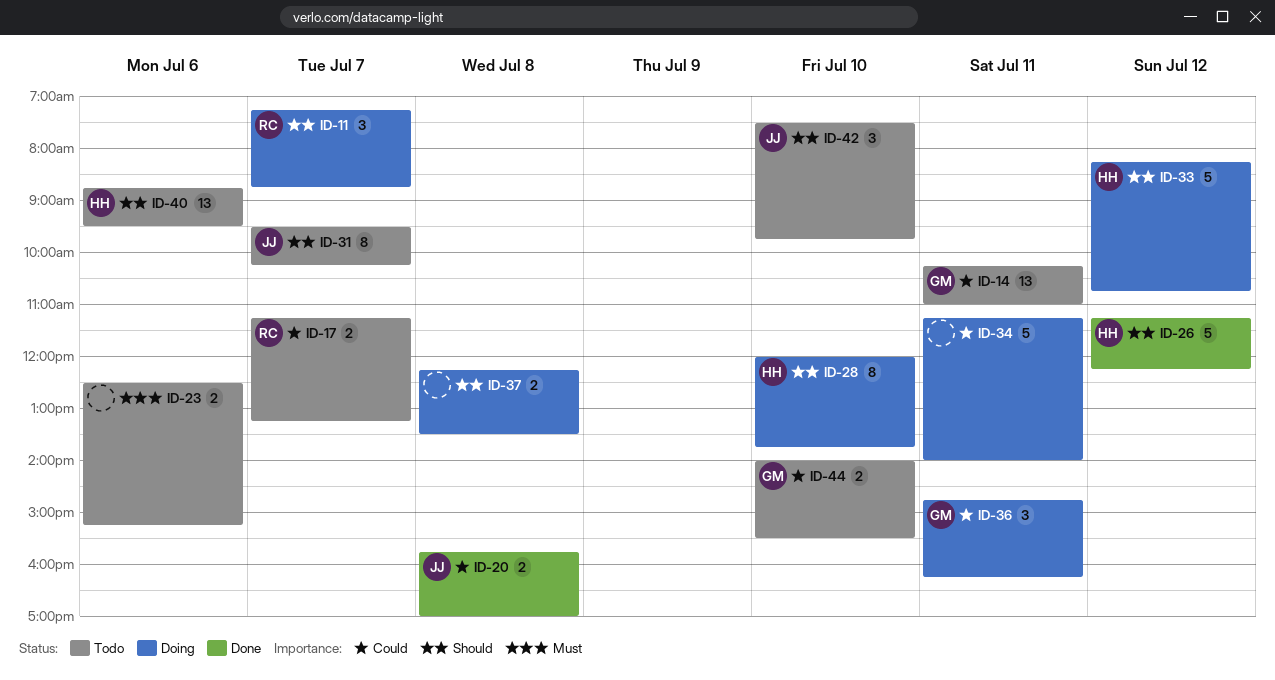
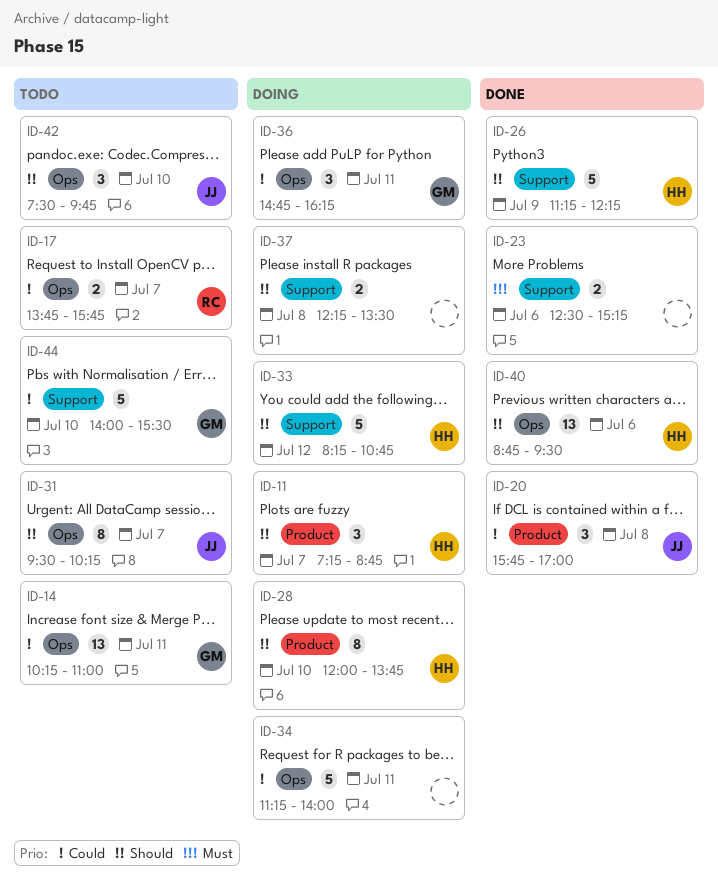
ID-11, owner: RC -> HH
ID-17, begins: 11:15 -> 13:45
ID-17, ends: 13:15 -> 15:45
ID-20, estimate: 2 -> 3
ID-23, status: Todo -> Done
ID-26, day: Jul 12 -> Jul 9
ID-40, status: Todo -> Done
ID-44, estimate: 2 -> 5

